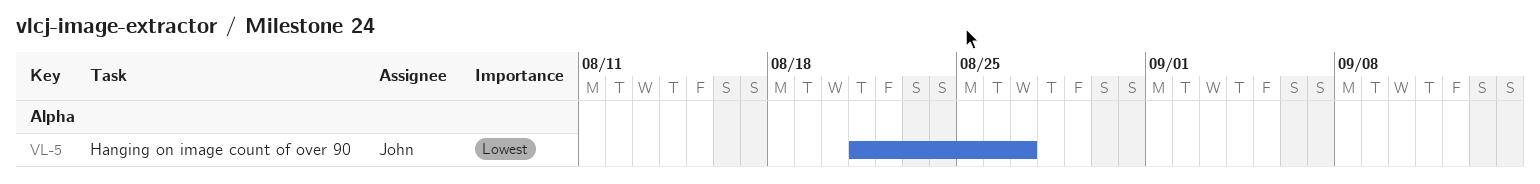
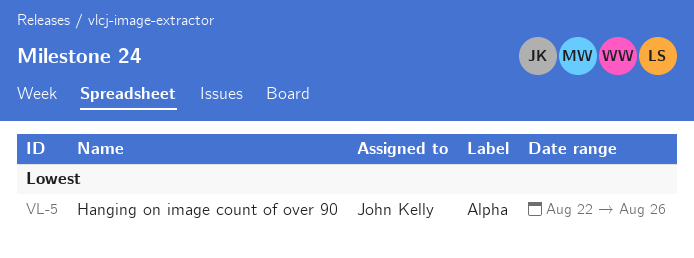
VL-5, start: Aug 21 -> Aug 22
VL-5, due: Aug 27 -> Aug 26

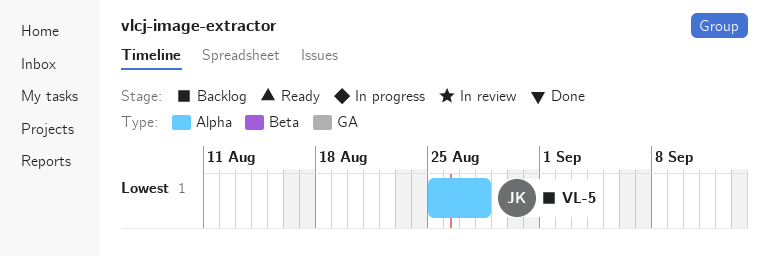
VL-5, start: Aug 22 -> Aug 25
VL-5, due: Aug 26 -> Aug 28

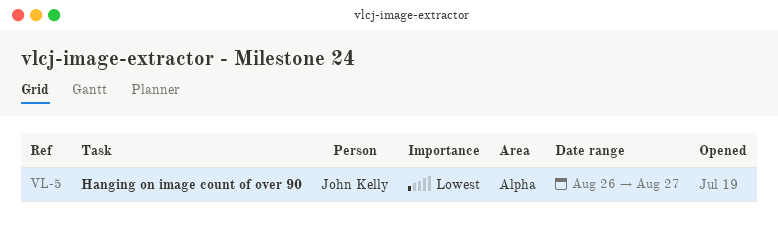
VL-5, start: Aug 25 -> Aug 26
VL-5, due: Aug 28 -> Aug 27

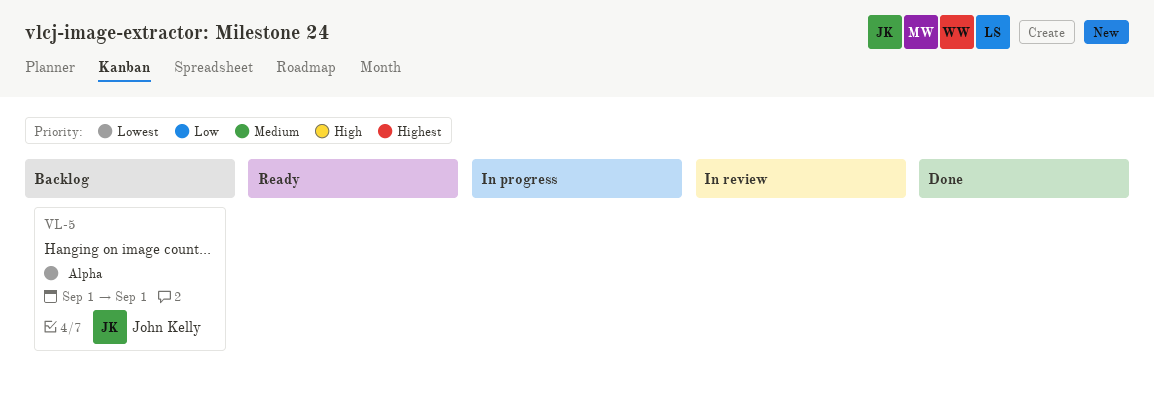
VL-5, start: Aug 26 -> Sep 1
VL-5, due: Aug 27 -> Sep 1

